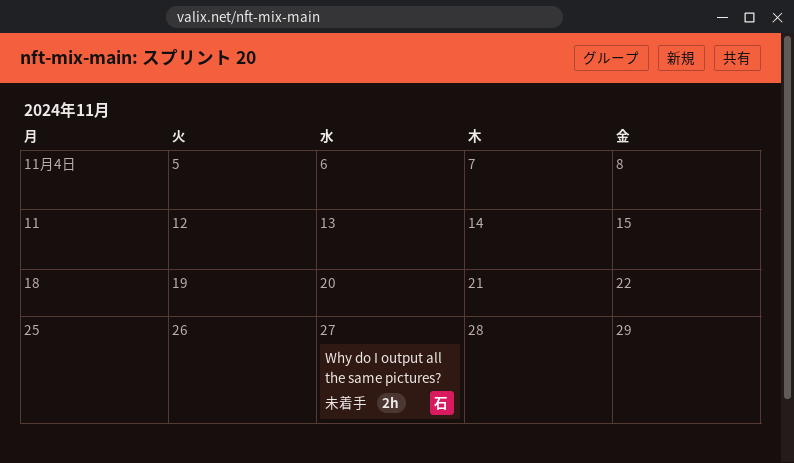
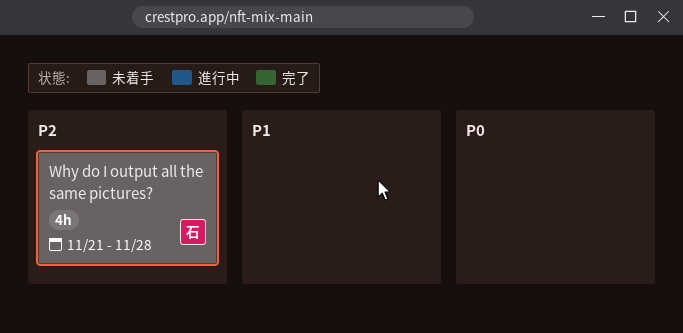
Why do I output all the same pictures?, estimate: 2h -> 4h
Why do I output all the same pictures?, due: Nov 27 -> Nov 28

